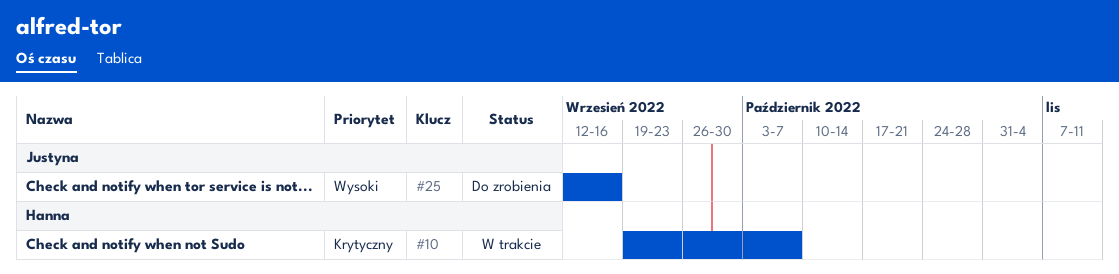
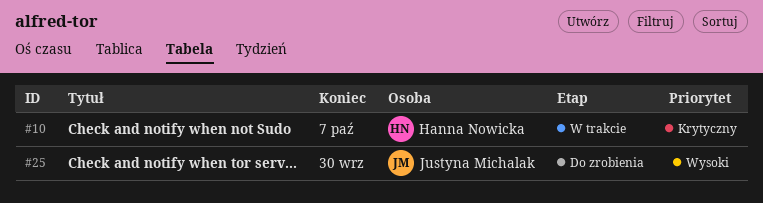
#25, due: Sep 16 -> Sep 30

